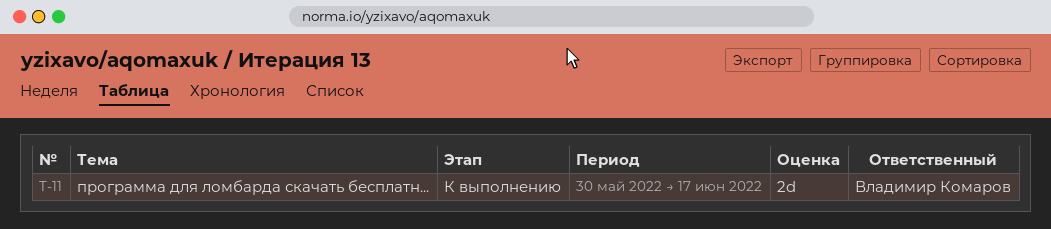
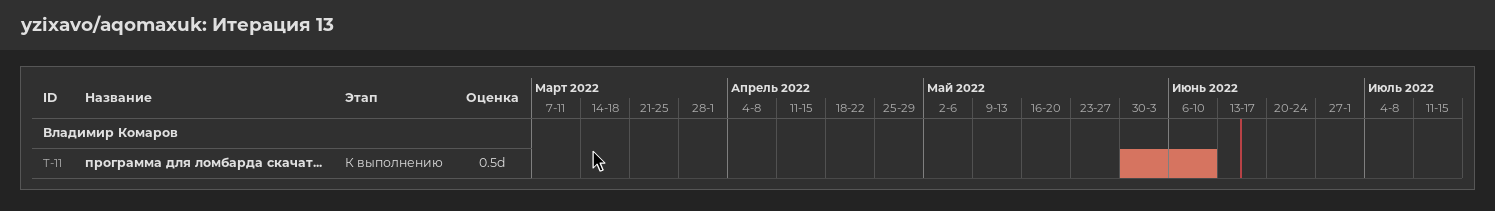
T-11, estimate: 2d -> 0.5d
T-11, due: Jun 17 -> Jun 10

